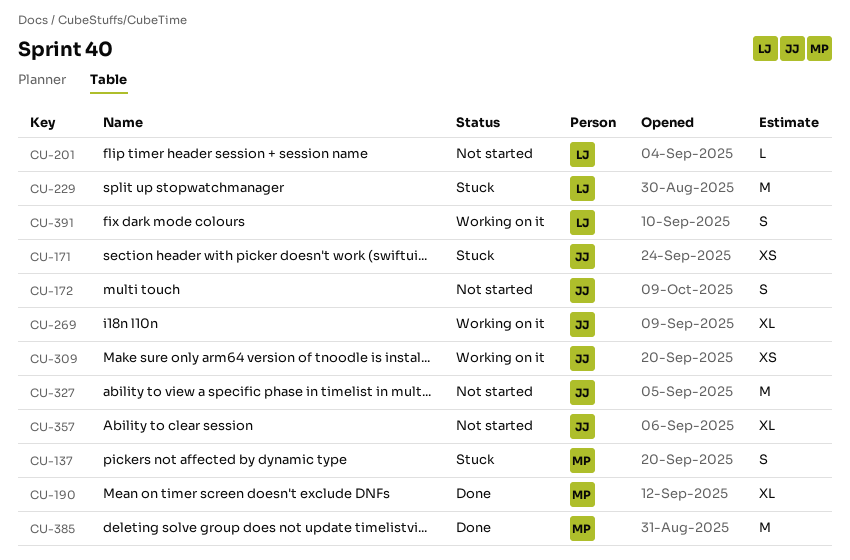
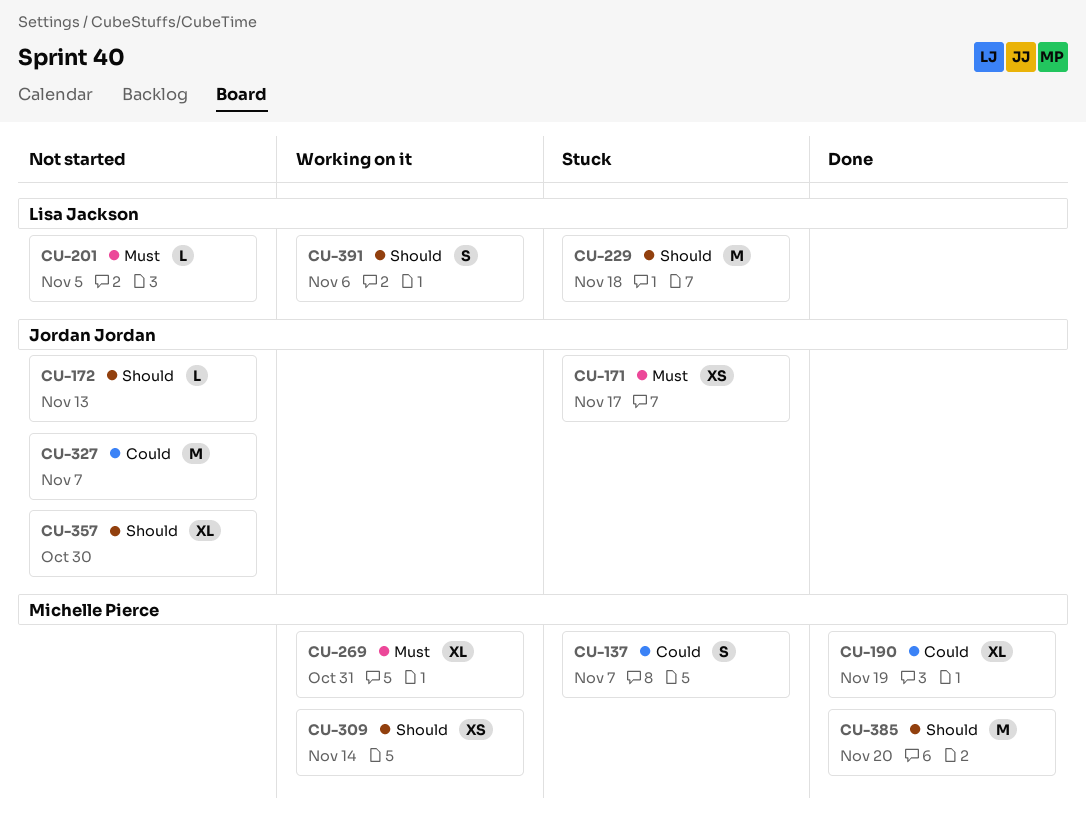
CU-172, estimate: S -> L
CU-269, owner: Jordan Jordan -> Michelle Pierce
CU-309, owner: Jordan Jordan -> Michelle Pierce

